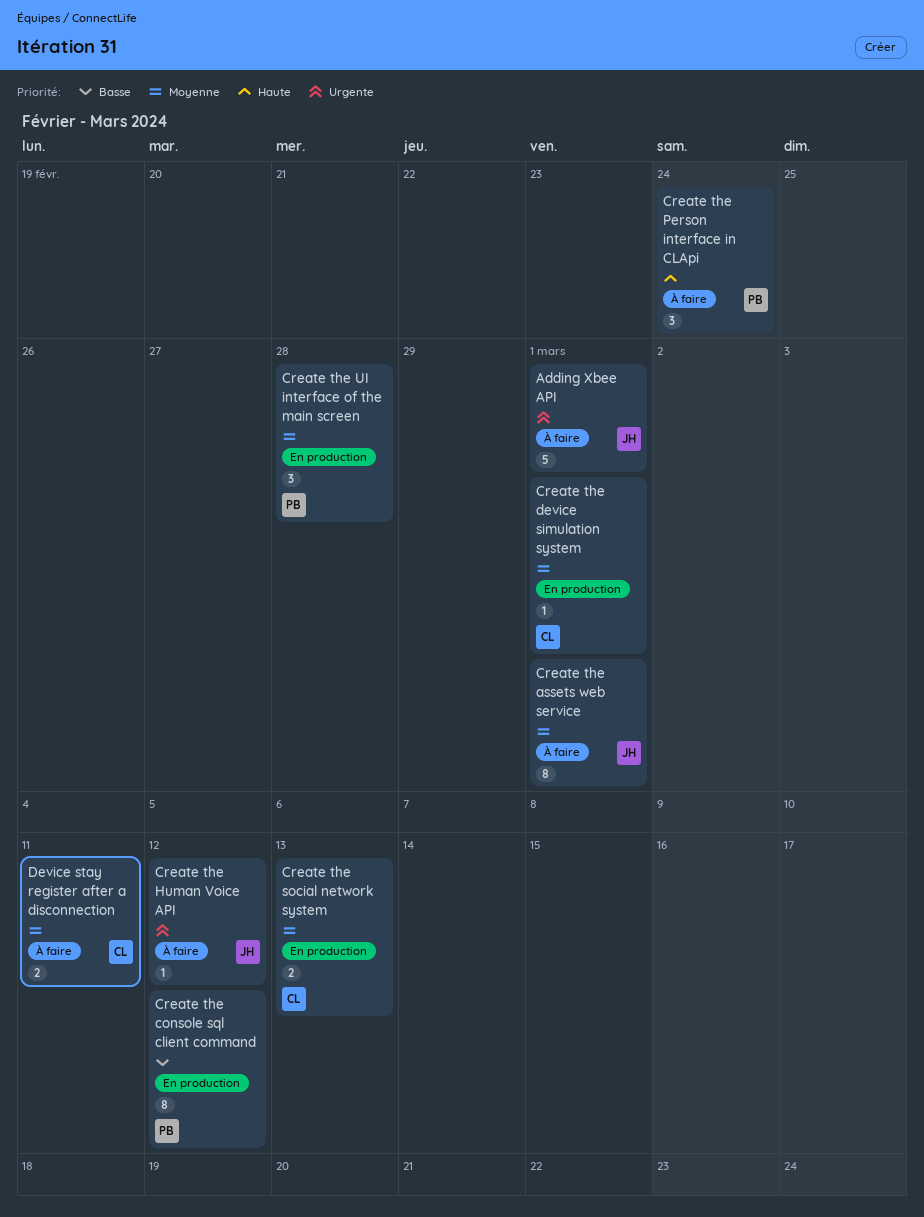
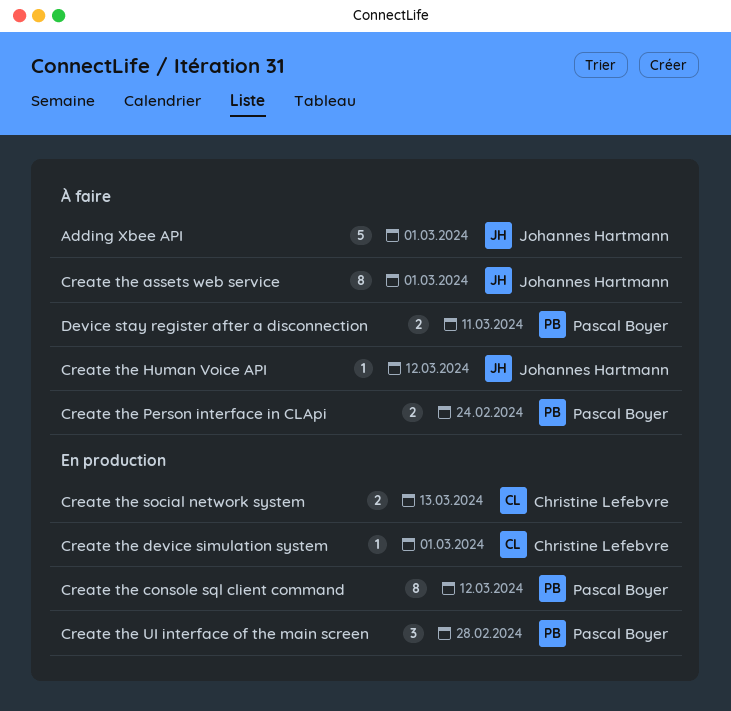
Create the Person interface in CLApi, estimate: 3 -> 2
Device stay register after a disconnection, owner: Christine Lefebvre -> Pascal Boyer

